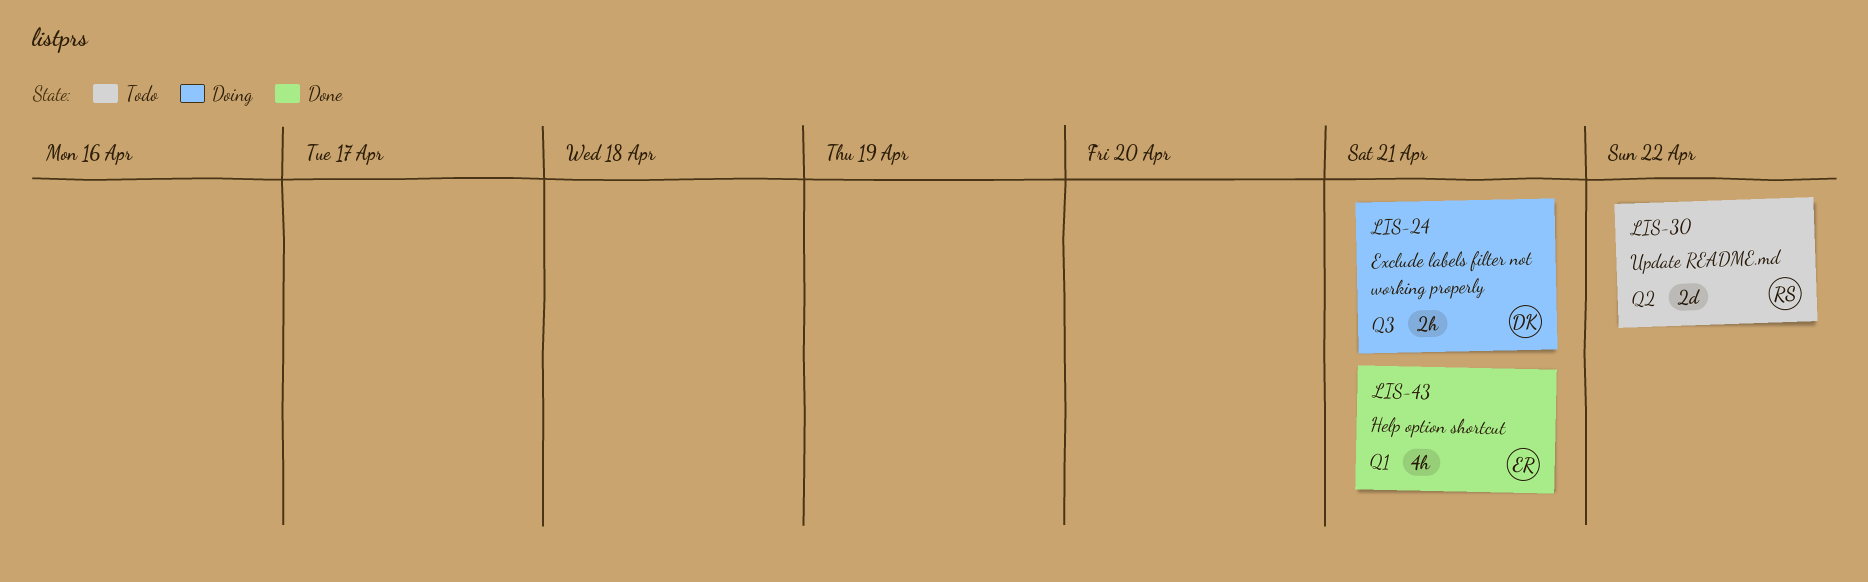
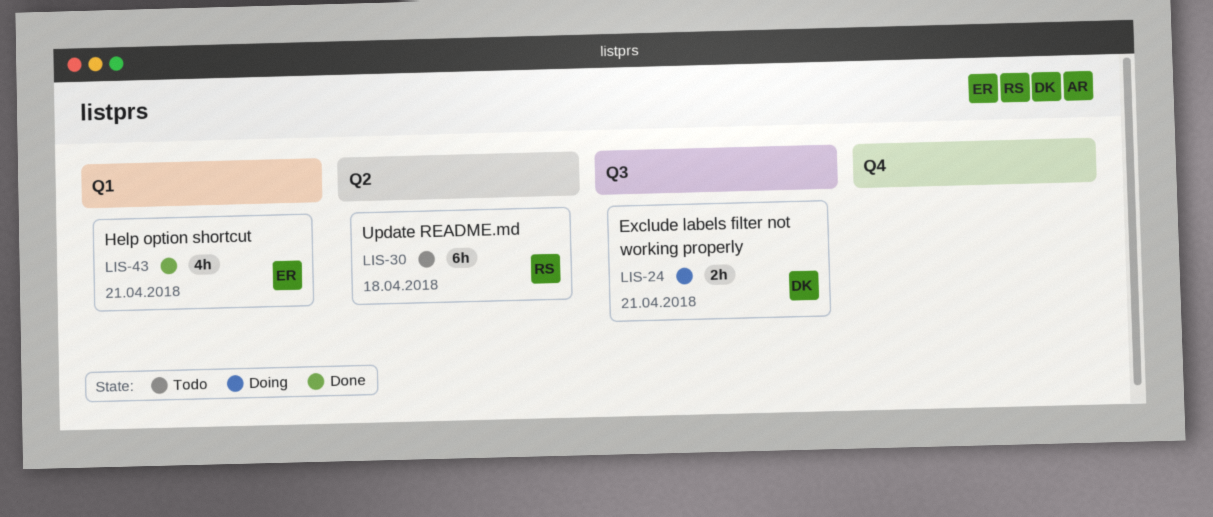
LIS-30, estimate: 2d -> 6h
LIS-30, due: Apr 22 -> Apr 18

